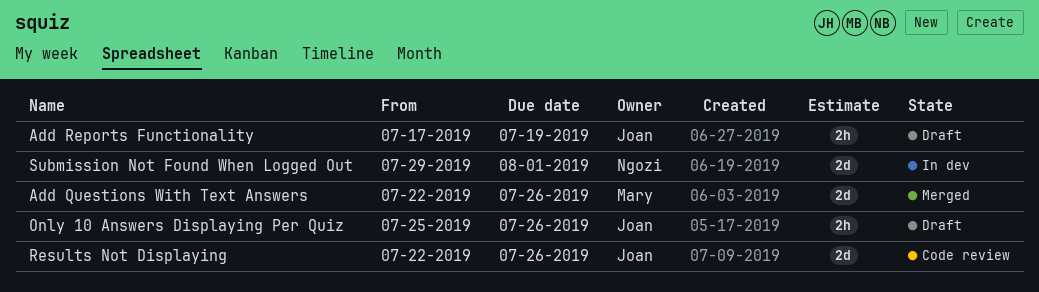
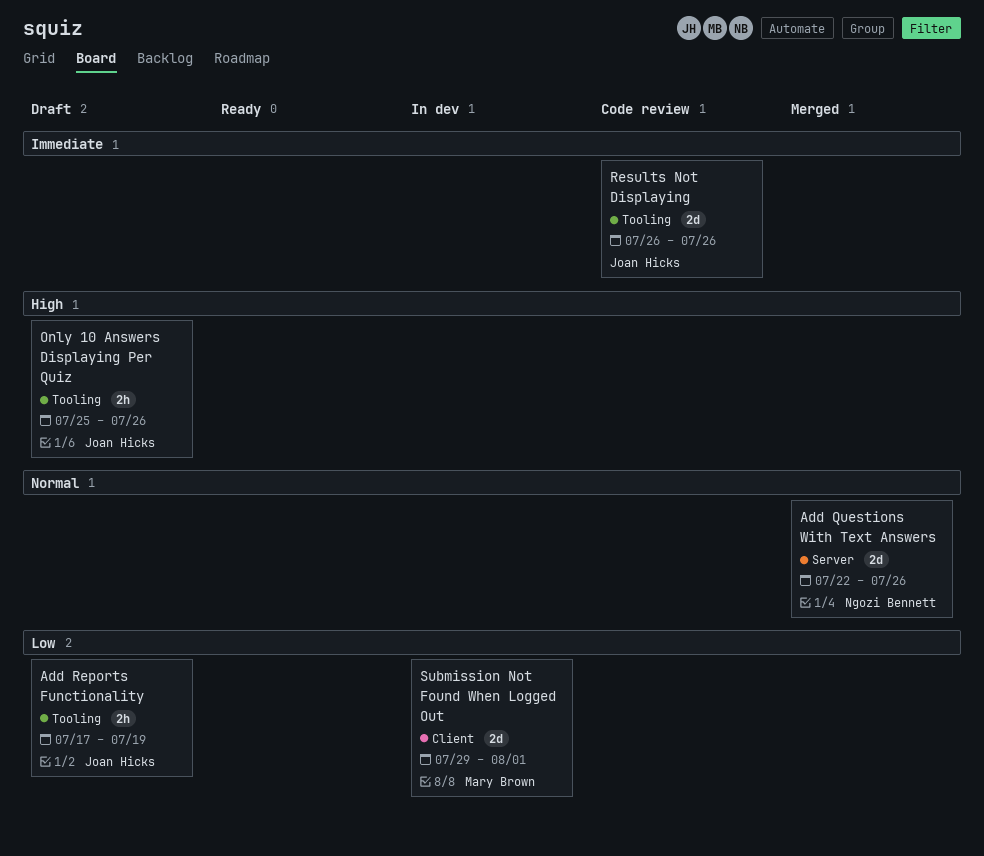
Add Questions With Text Answers, owner: Mary Brown -> Ngozi Bennett
Results Not Displaying, start: Jul 22 -> Jul 26
Submission Not Found When Logged Out, owner: Ngozi Bennett -> Mary Brown

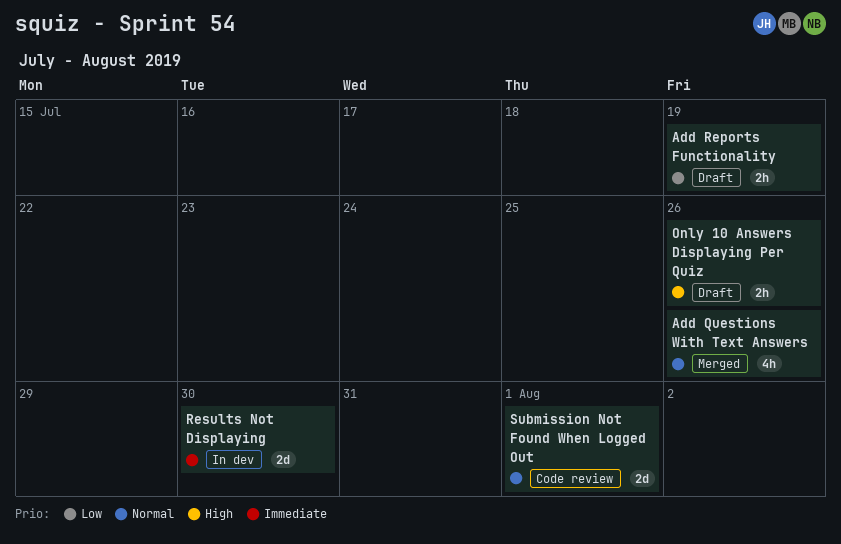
Add Questions With Text Answers, estimate: 2d -> 4h
Results Not Displaying, status: Code review -> In dev
Results Not Displaying, due: Jul 26 -> Jul 30
Submission Not Found When Logged Out, status: In dev -> Code review
Submission Not Found When Logged Out, priority: Low -> Normal

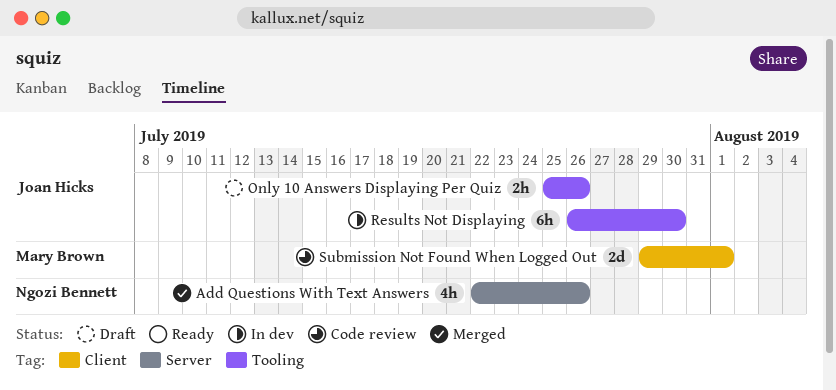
Add Reports Functionality: present -> none
Results Not Displaying, estimate: 2d -> 6h

